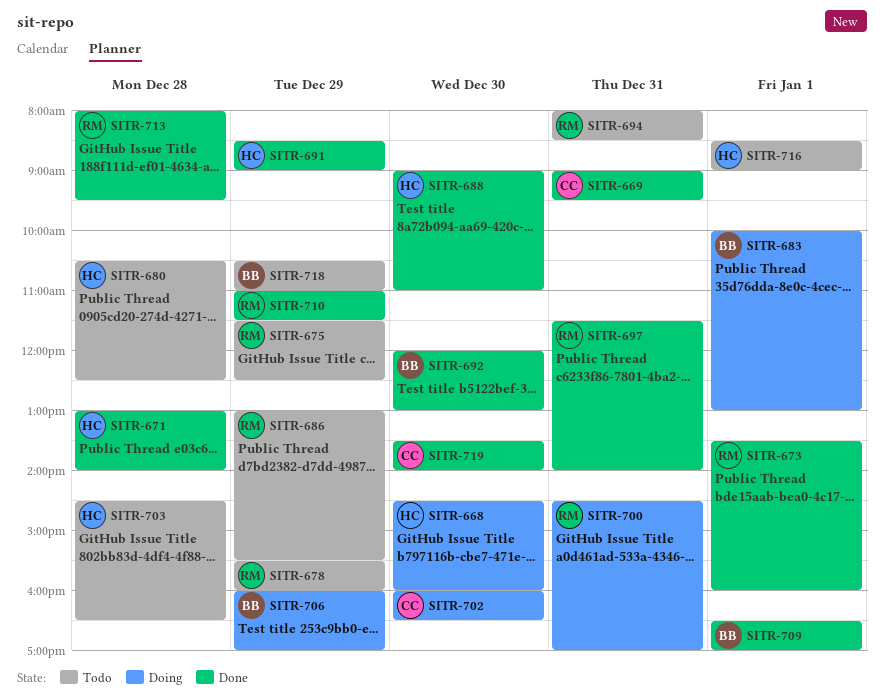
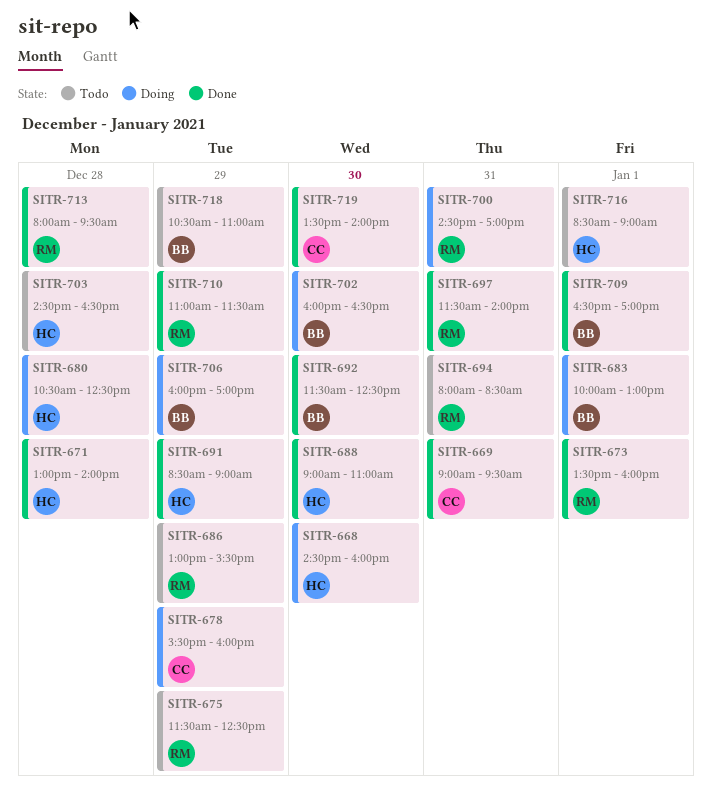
SITR-678, status: Todo -> Doing
SITR-678, owner: RM -> CC
SITR-680, status: Todo -> Doing
SITR-692, begins: 12:00 -> 11:30
SITR-692, ends: 13:00 -> 12:30
SITR-702, owner: CC -> BB

